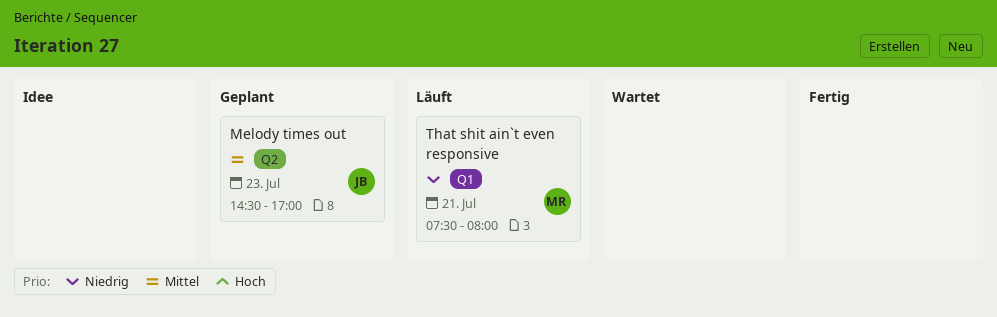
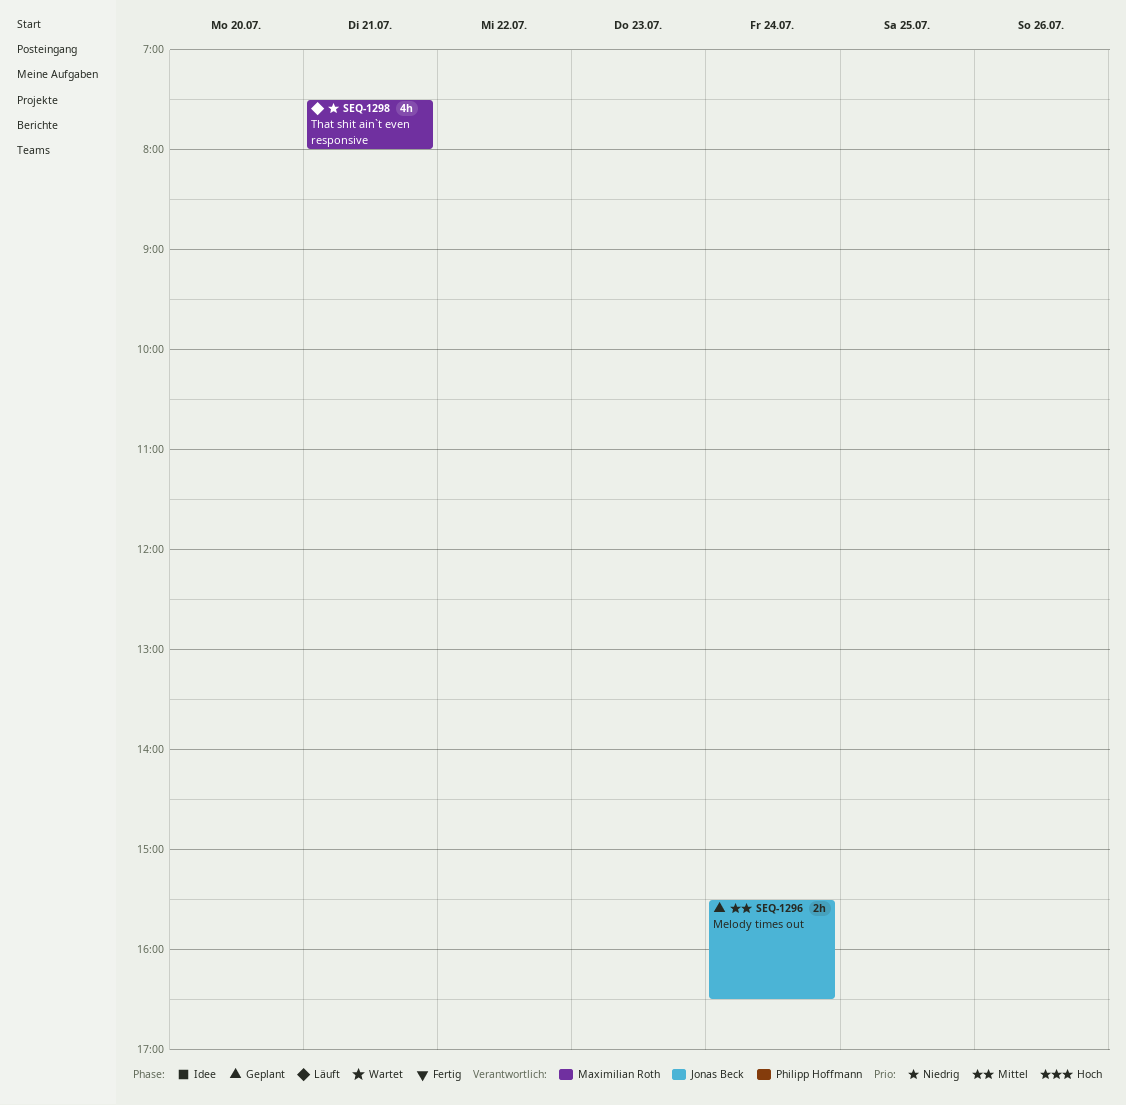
Melody times out, day: Jul 23 -> Jul 24
Melody times out, begins: 14:30 -> 15:30
Melody times out, ends: 17:00 -> 16:30

